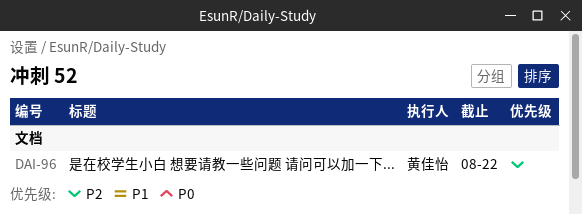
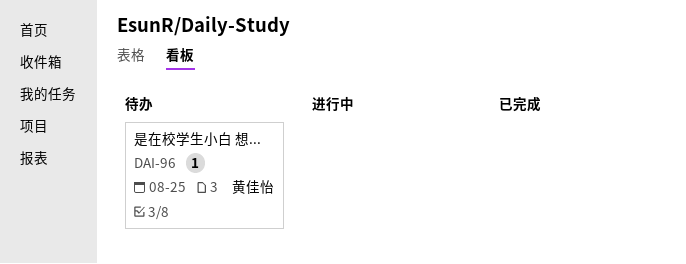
DAI-96, due: Aug 22 -> Aug 25

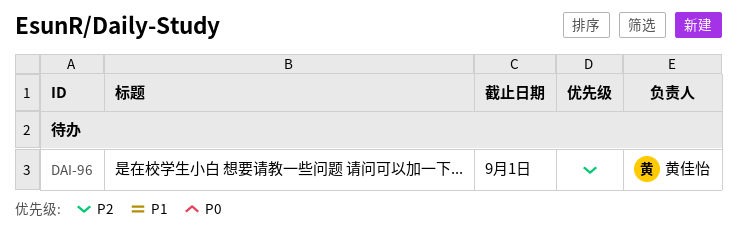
DAI-96, due: Aug 25 -> Sep 1

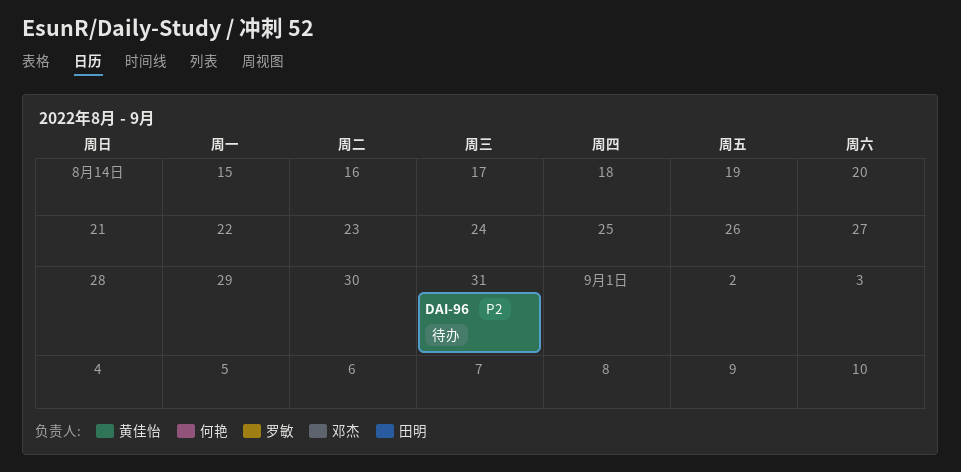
DAI-96, due: Sep 1 -> Aug 31

